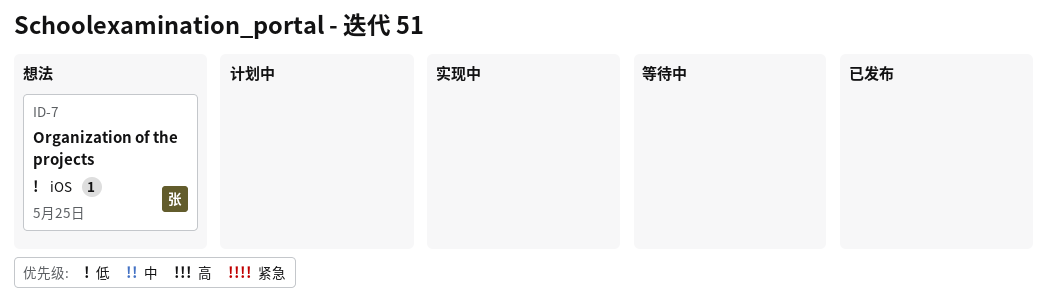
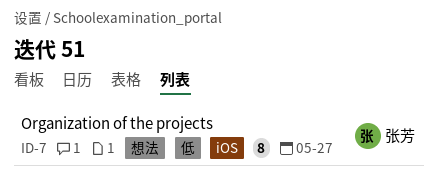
ID-7, estimate: 1 -> 8
ID-7, due: May 25 -> May 27

